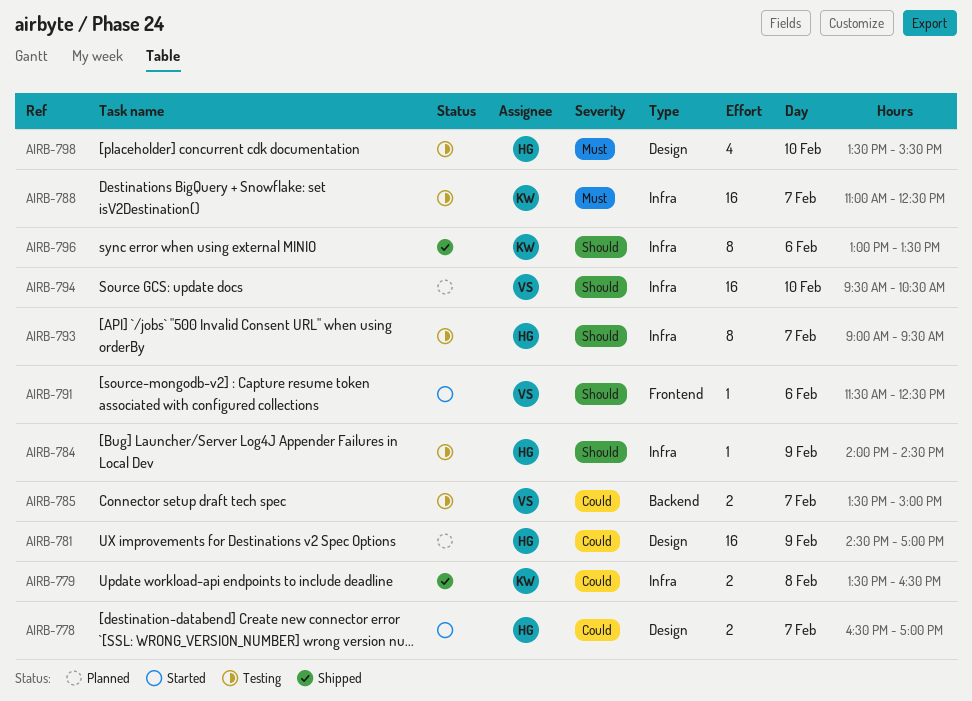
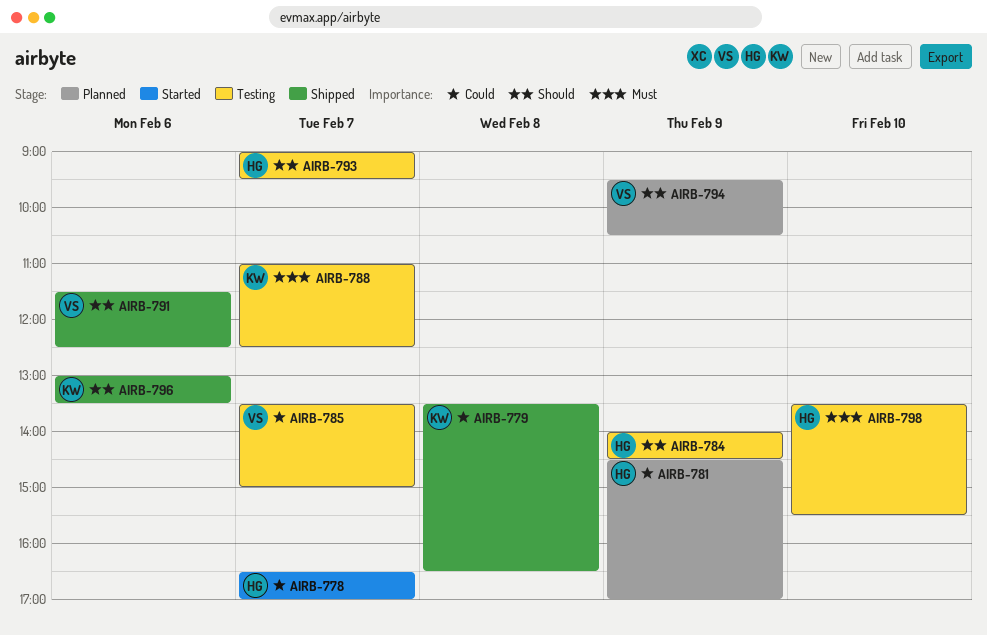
AIRB-791, status: Started -> Shipped
AIRB-794, day: Feb 10 -> Feb 9

